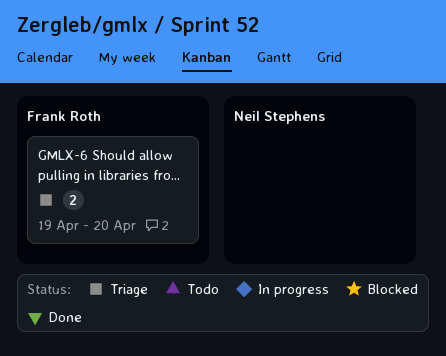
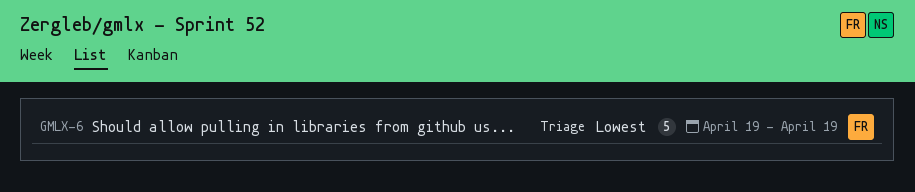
GMLX-6, estimate: 2 -> 5
GMLX-6, due: Apr 20 -> Apr 19

